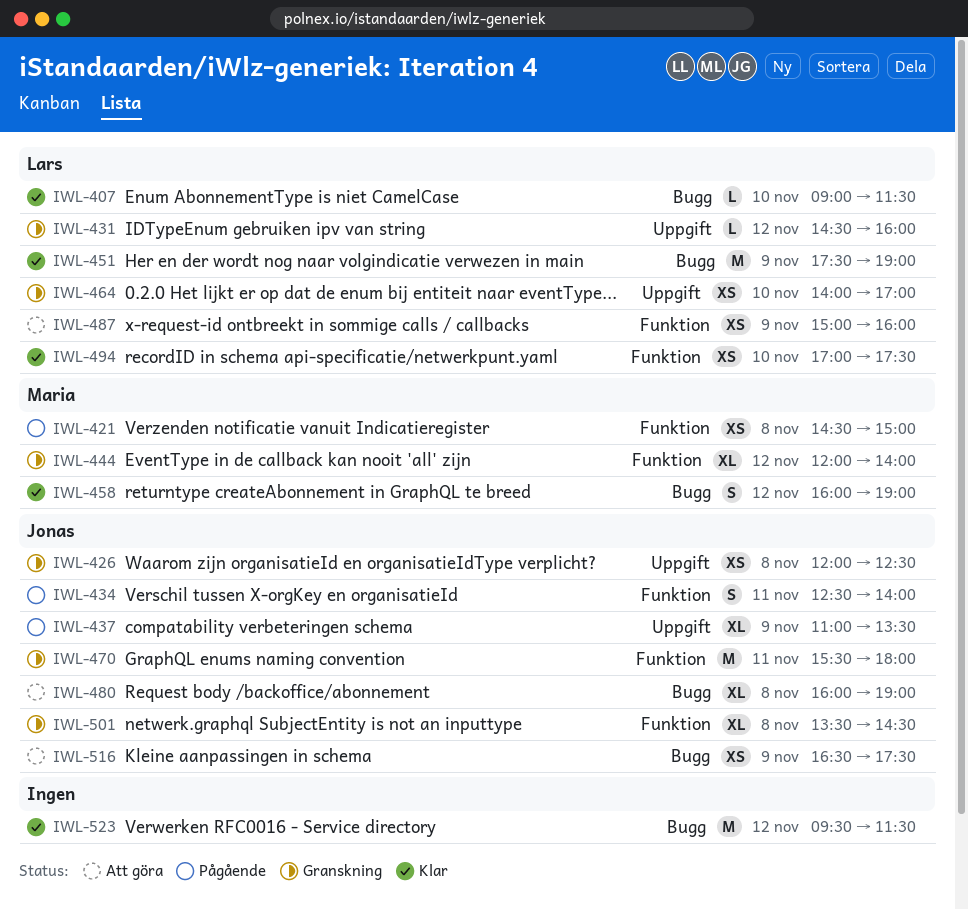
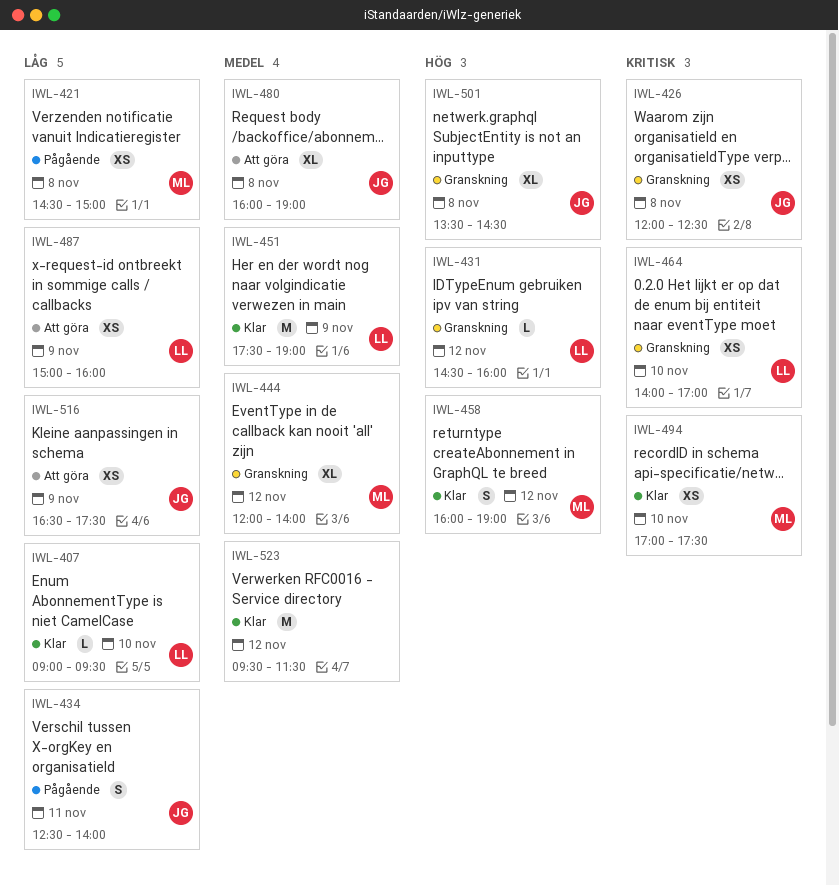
IWL-407, ends: 11:30 -> 09:30
IWL-437: present -> none
IWL-470: present -> none
IWL-494, owner: Lars -> Maria

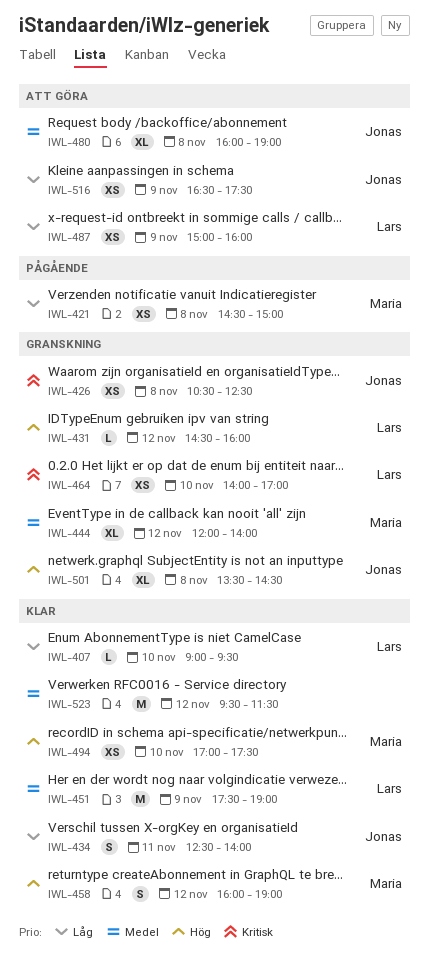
IWL-426, begins: 12:00 -> 10:30
IWL-434, status: Pågående -> Klar
IWL-494, priority: Kritisk -> Hög

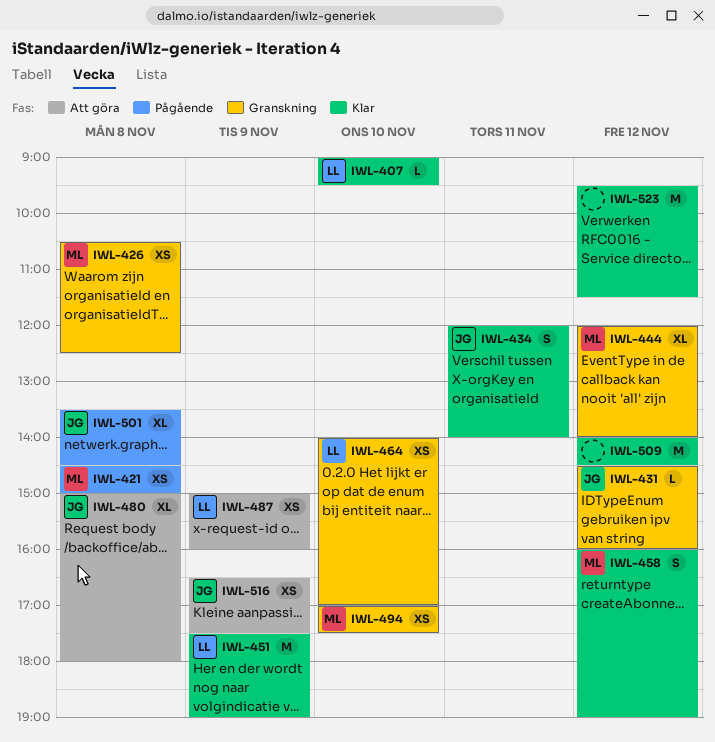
IWL-426, owner: Jonas -> Maria
IWL-431, owner: Lars -> Jonas
IWL-434, begins: 12:30 -> 12:00
IWL-480, begins: 16:00 -> 15:00
IWL-480, ends: 19:00 -> 18:00
IWL-494, status: Klar -> Granskning
IWL-501, status: Granskning -> Pågående
IWL-509: none -> present

